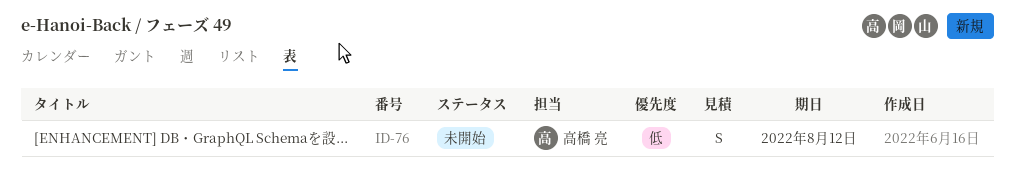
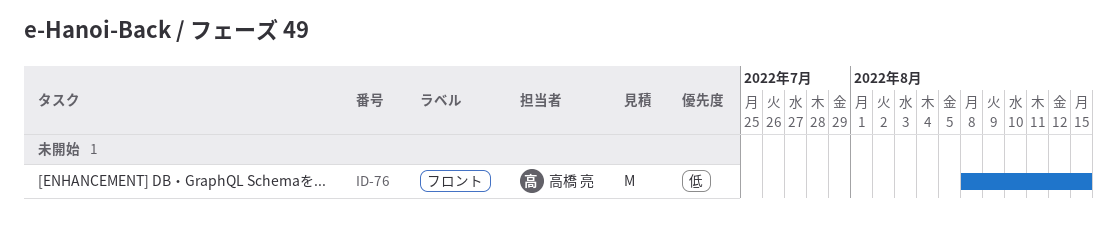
ID-76, estimate: S -> M
ID-76, due: Aug 12 -> Aug 15

